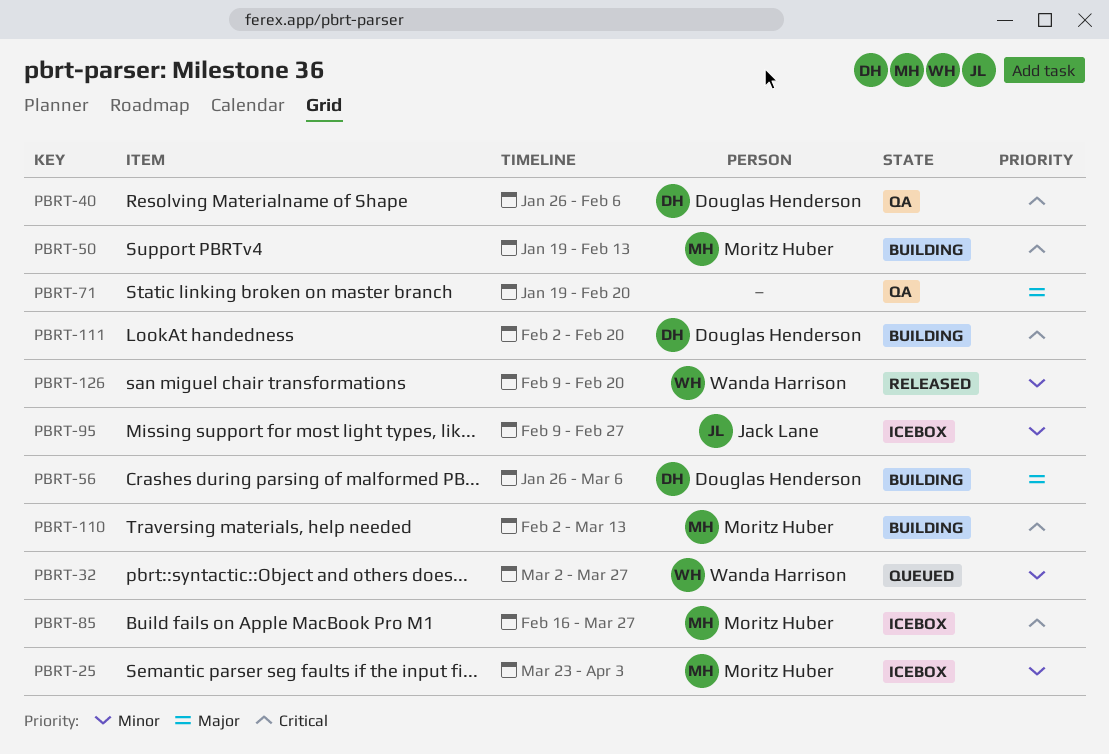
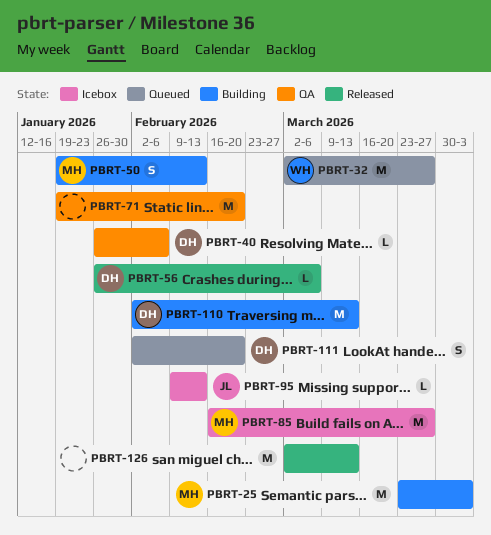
PBRT-25, status: Icebox -> Building
PBRT-56, status: Building -> Released
PBRT-95, due: Feb 27 -> Feb 13
PBRT-110, owner: Moritz Huber -> Douglas Henderson
PBRT-111, status: Building -> Queued
PBRT-126, owner: Wanda Harrison -> none
PBRT-126, start: Feb 9 -> Mar 2
PBRT-126, due: Feb 20 -> Mar 13

